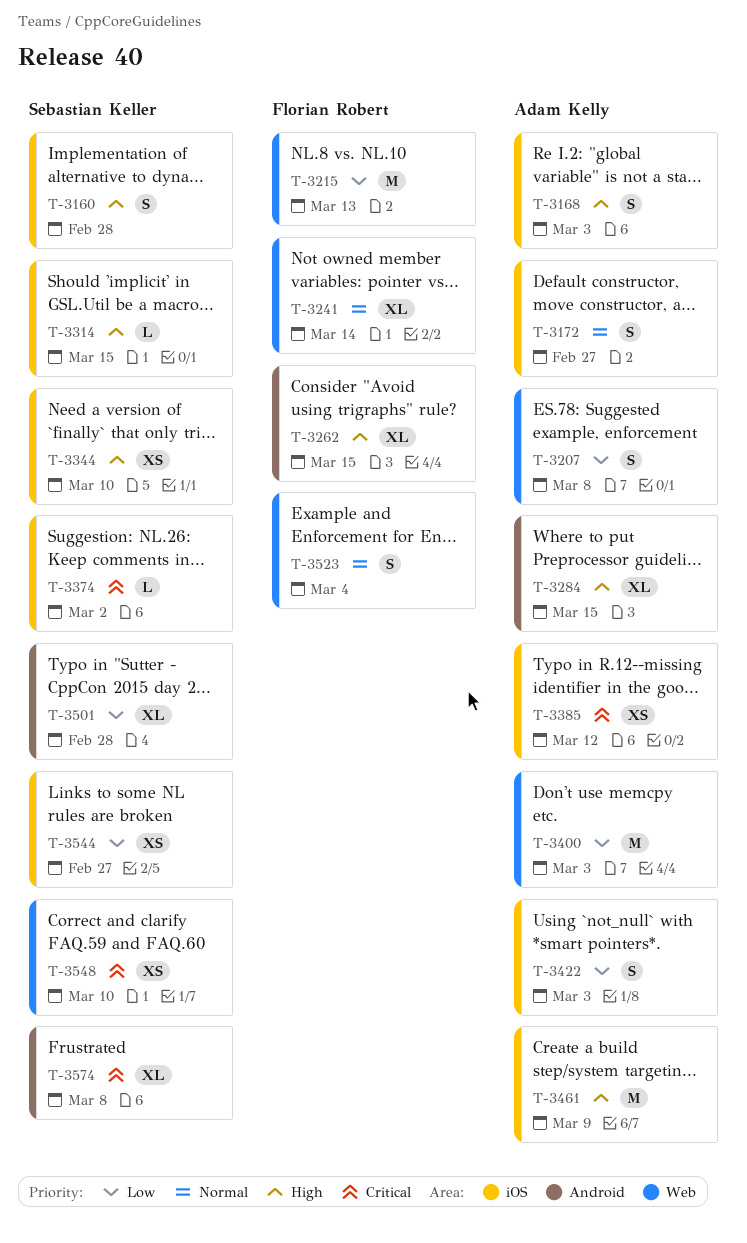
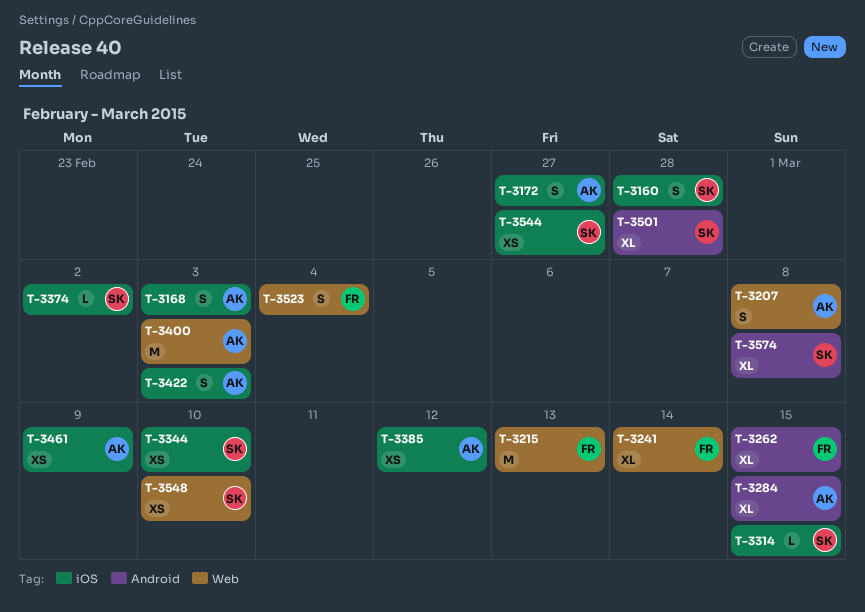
T-3461, estimate: M -> XS

